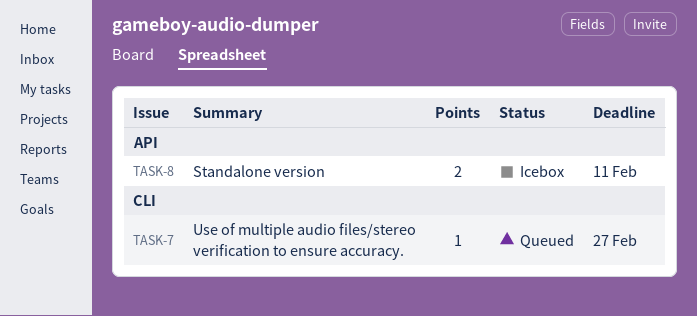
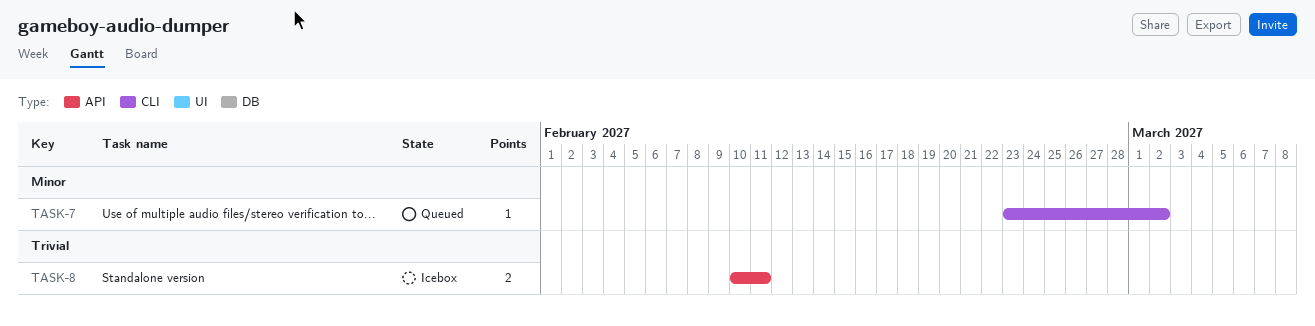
TASK-7, due: Feb 27 -> Mar 2

